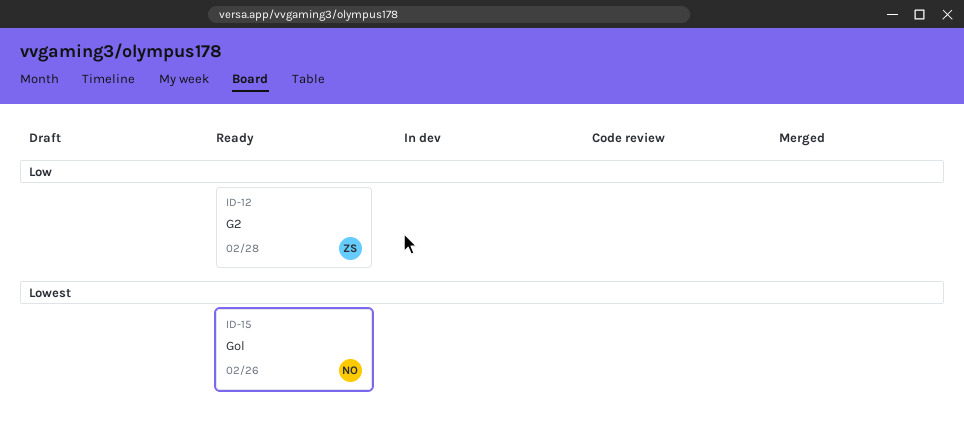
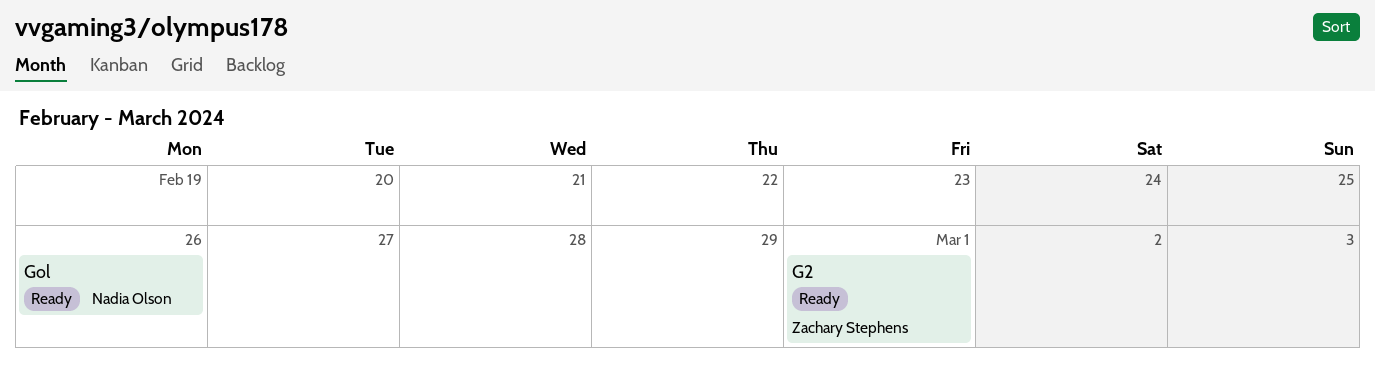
G2, due: Feb 28 -> Mar 1

